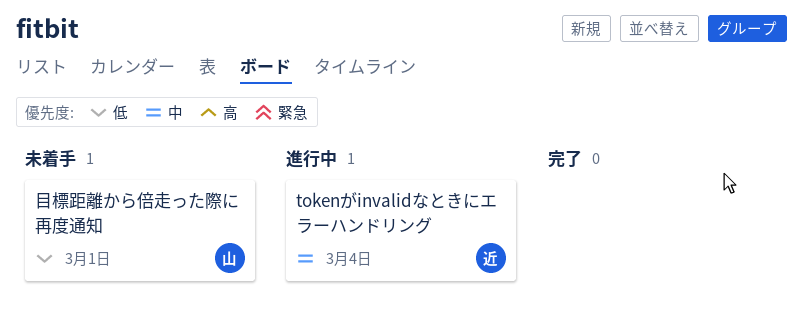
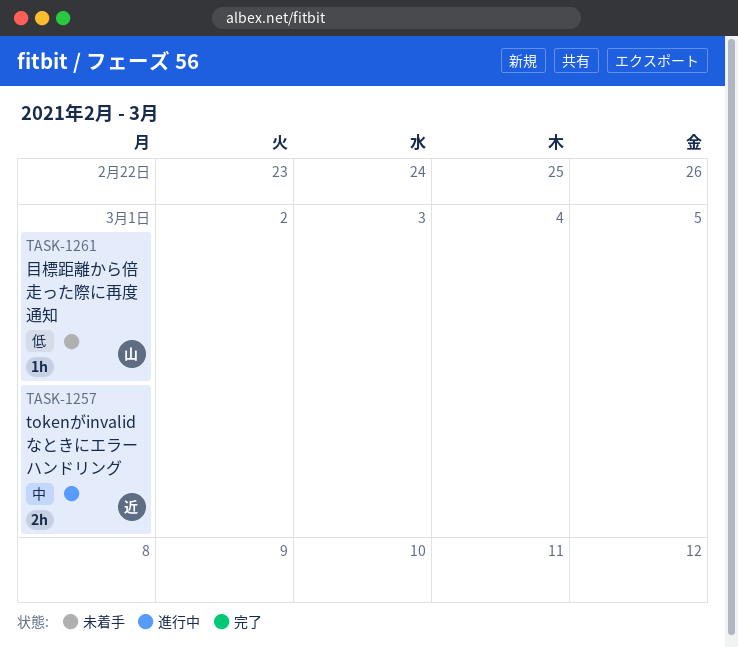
tokenがinvalidなときにエラーハンドリング, due: Mar 4 -> Mar 1

